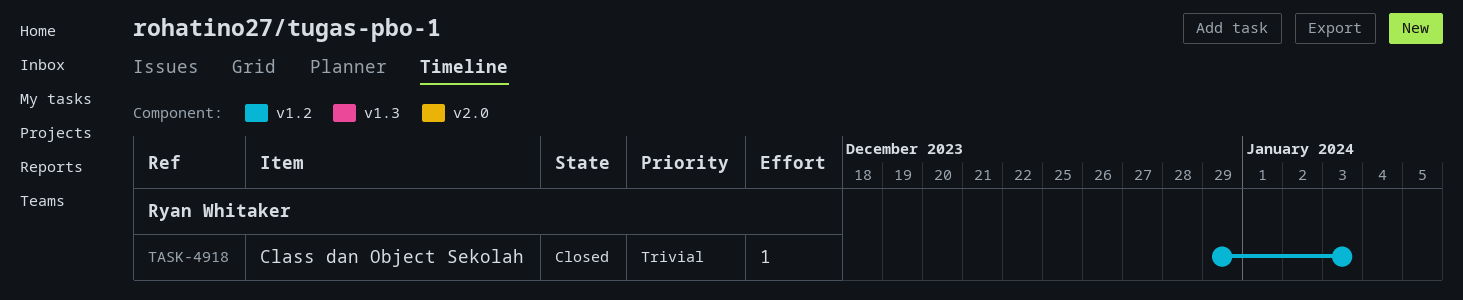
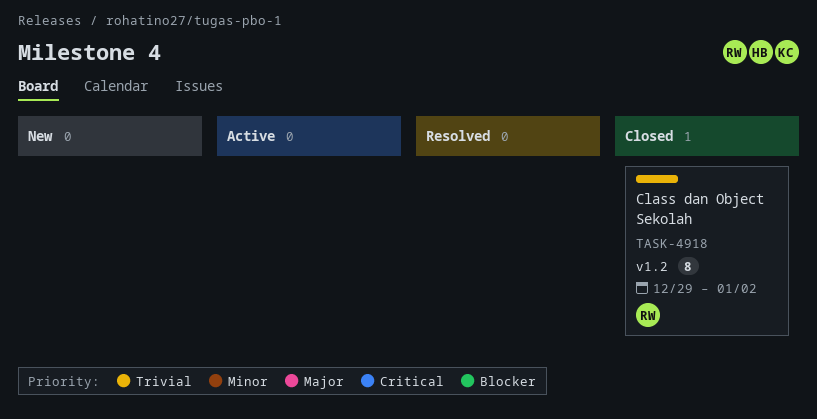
TASK-4918, estimate: 1 -> 8
TASK-4918, due: Jan 3 -> Jan 2

